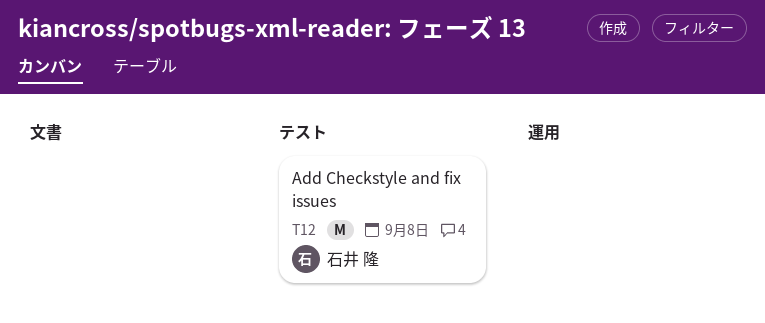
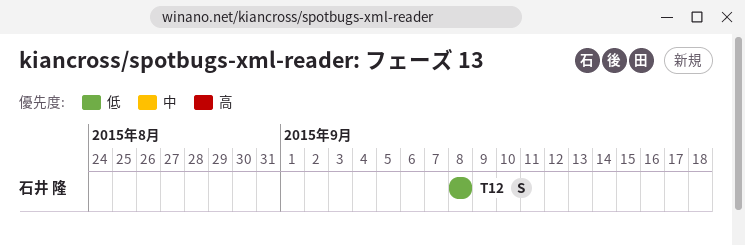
T12, estimate: M -> S

